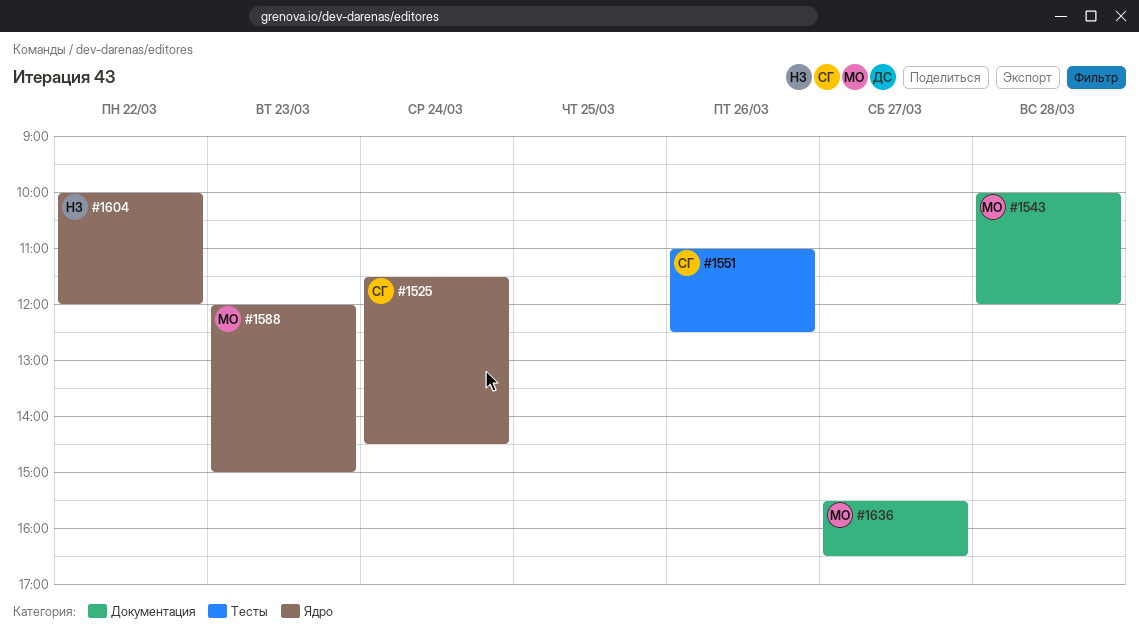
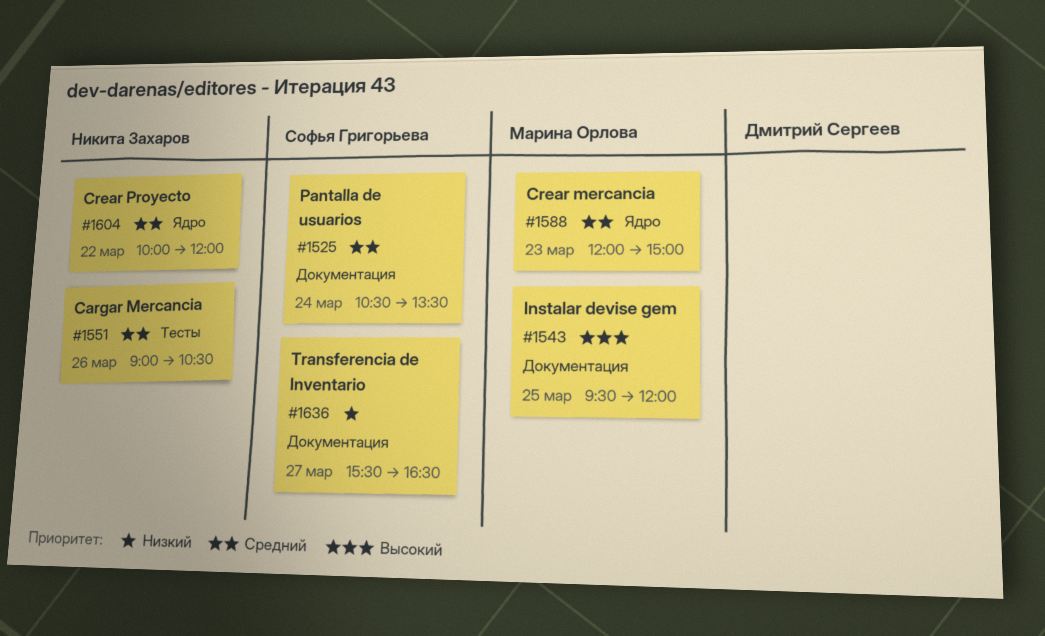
#1525, label: Ядро -> Документация
#1525, begins: 11:30 -> 10:30
#1525, ends: 14:30 -> 13:30
#1543, day: Mar 28 -> Mar 25
#1543, begins: 10:00 -> 09:30
#1551, owner: Софья Григорьева -> Никита Захаров
#1551, begins: 11:00 -> 09:00
#1551, ends: 12:30 -> 10:30
#1636, owner: Марина Орлова -> Софья Григорьева

